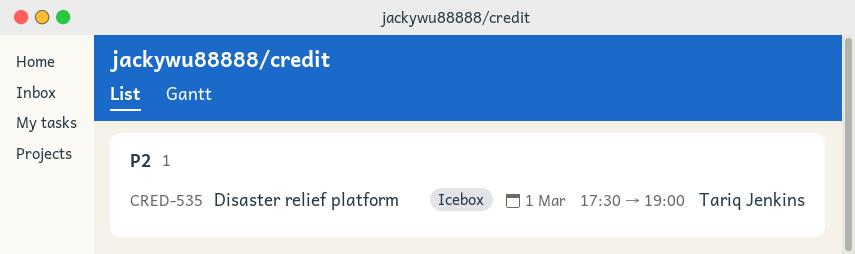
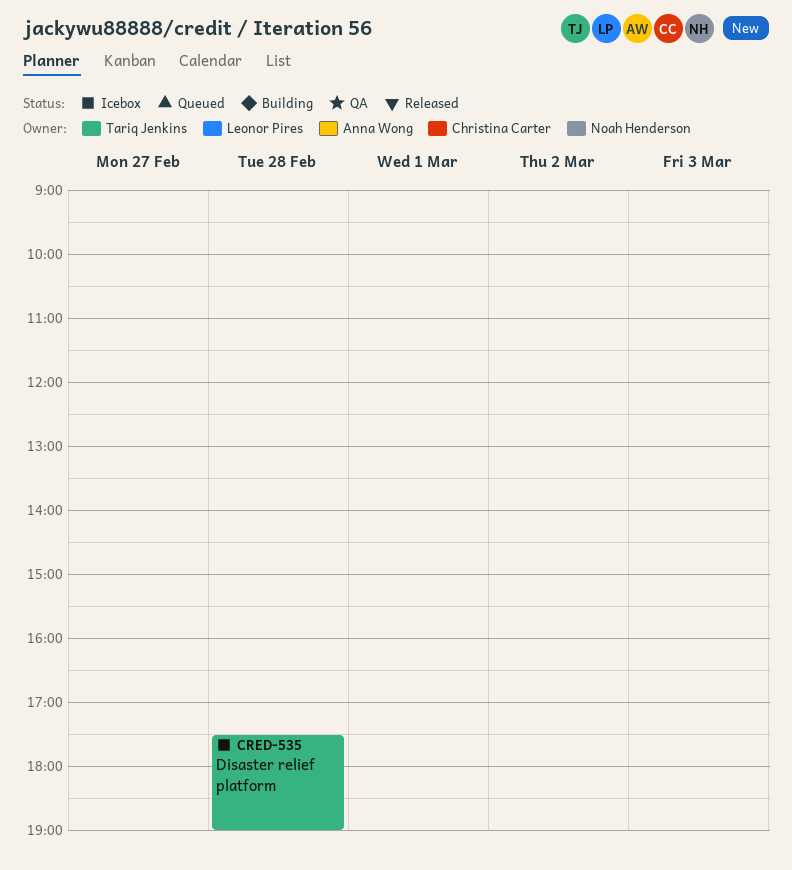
CRED-535, day: Mar 1 -> Feb 28

